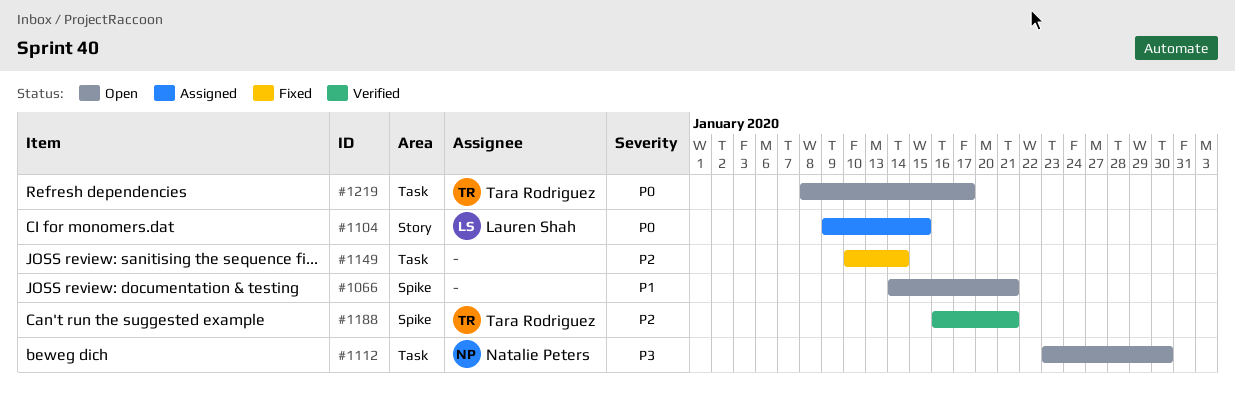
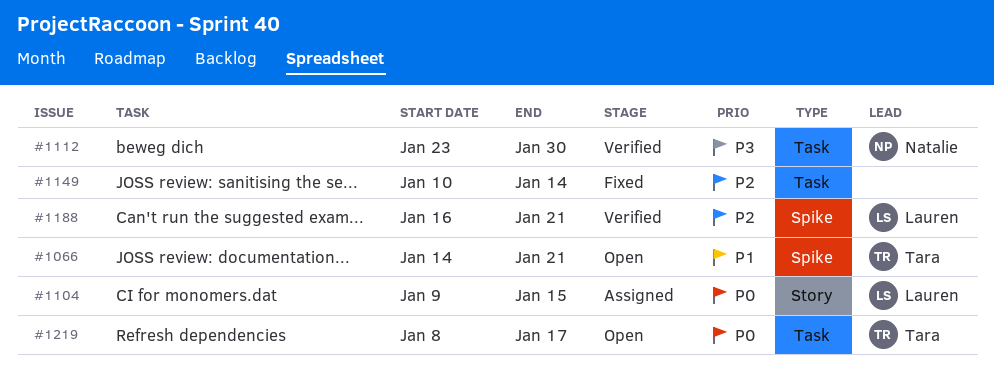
#1066, owner: none -> Tara Rodriguez
#1112, status: Open -> Verified
#1188, owner: Tara Rodriguez -> Lauren Shah

